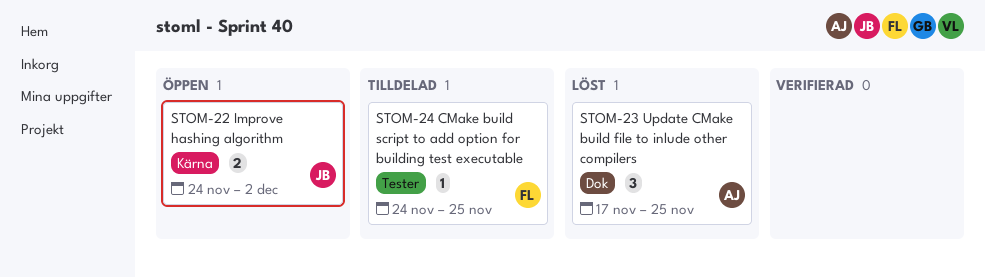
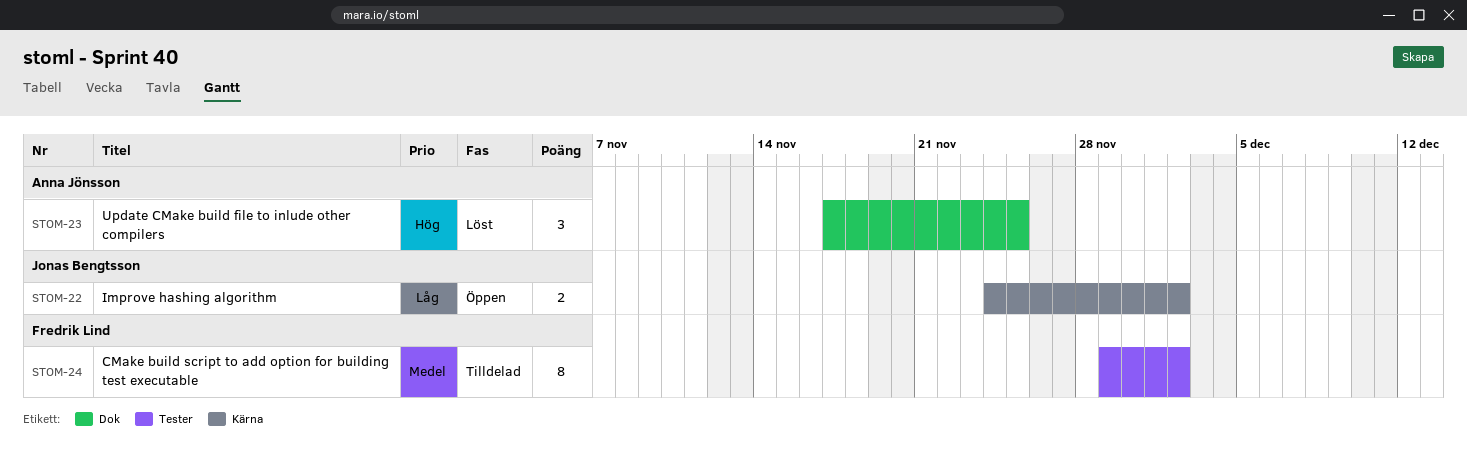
STOM-24, estimate: 1 -> 8
STOM-24, start: Nov 24 -> Nov 29
STOM-24, due: Nov 25 -> Dec 2

